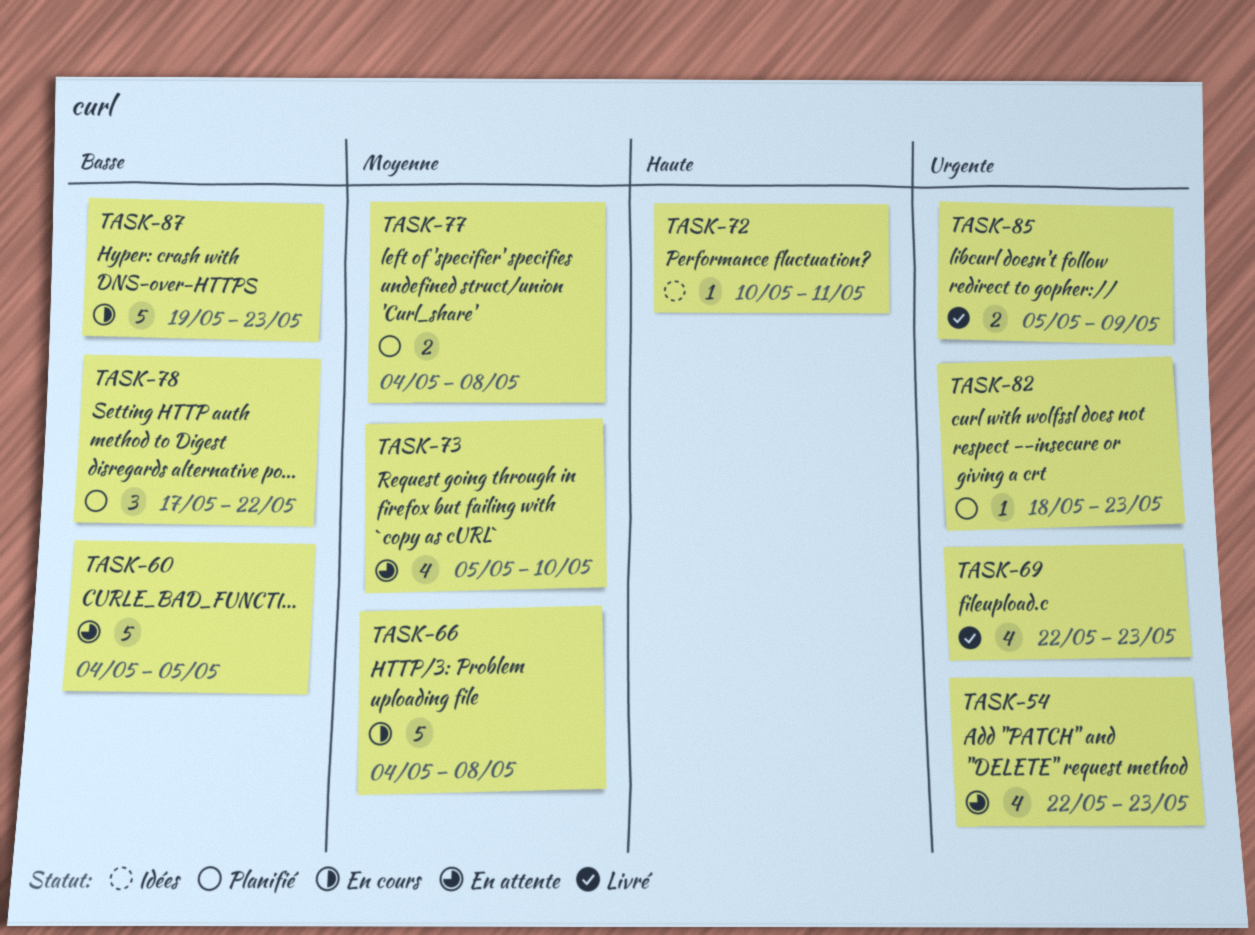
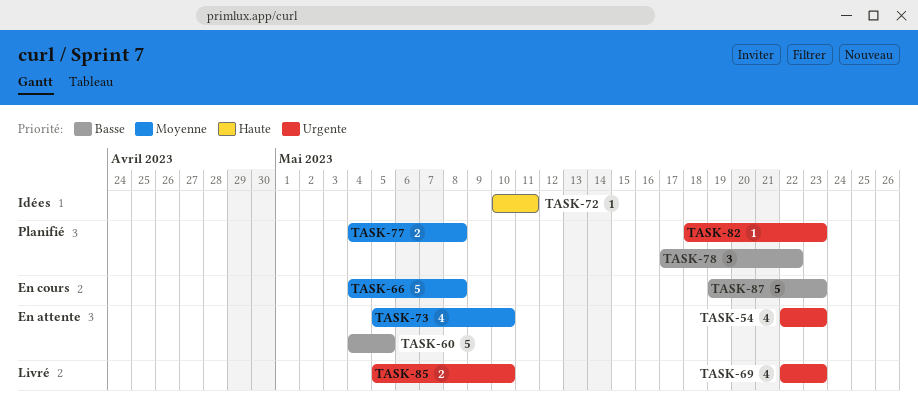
TASK-85, due: May 9 -> May 10

